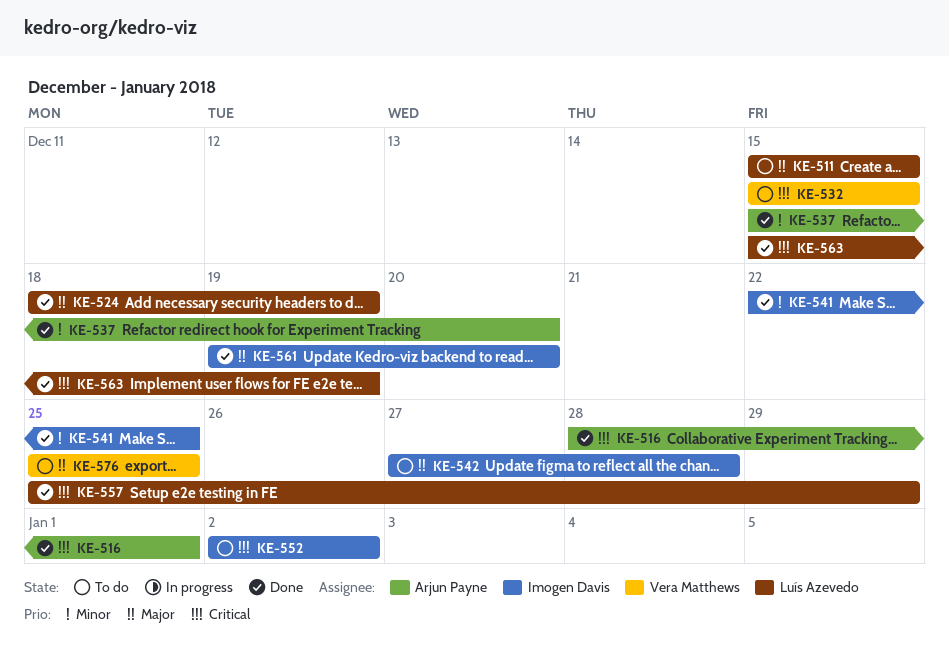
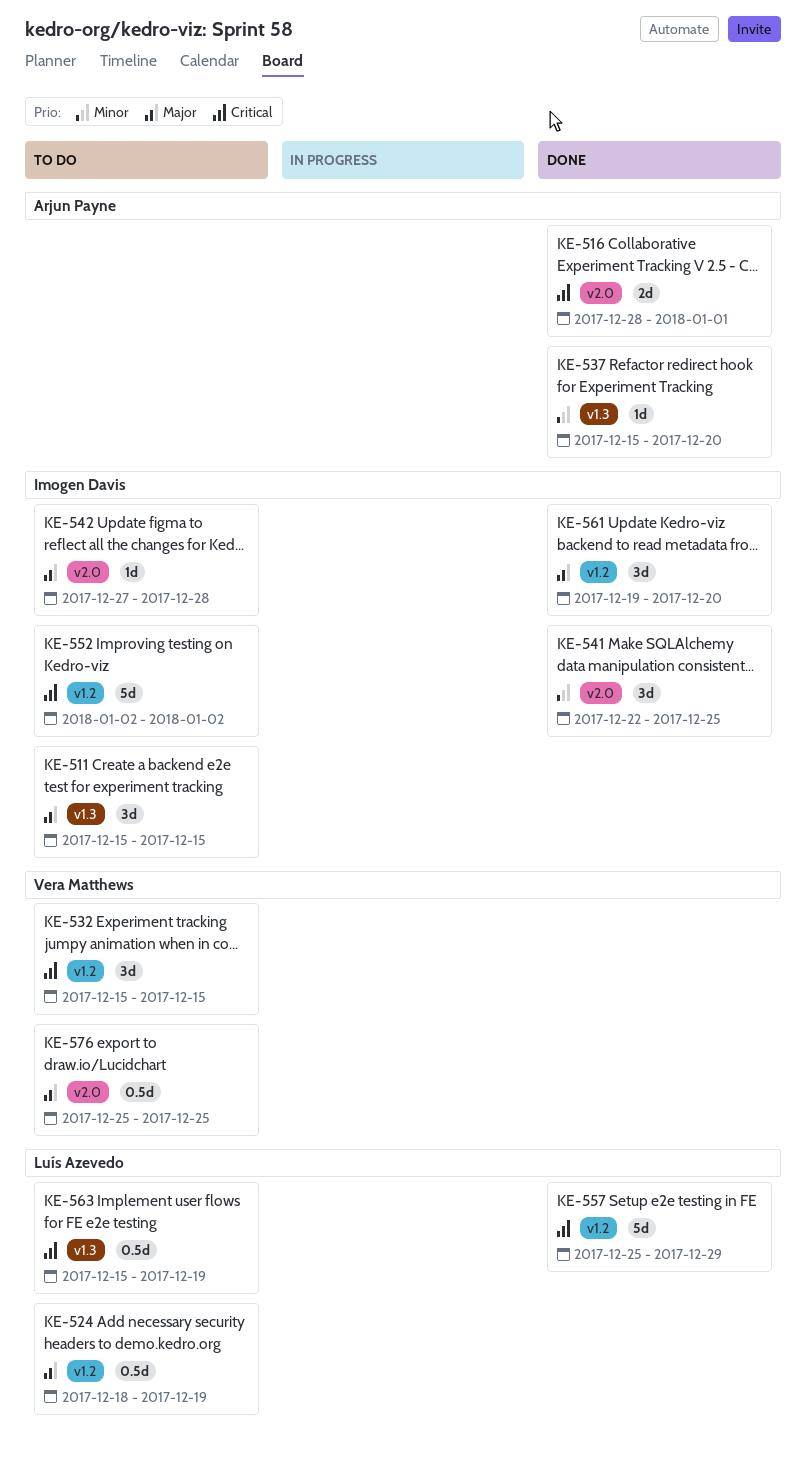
KE-511, owner: Luís Azevedo -> Imogen Davis
KE-524, status: Done -> To do
KE-563, status: Done -> To do

